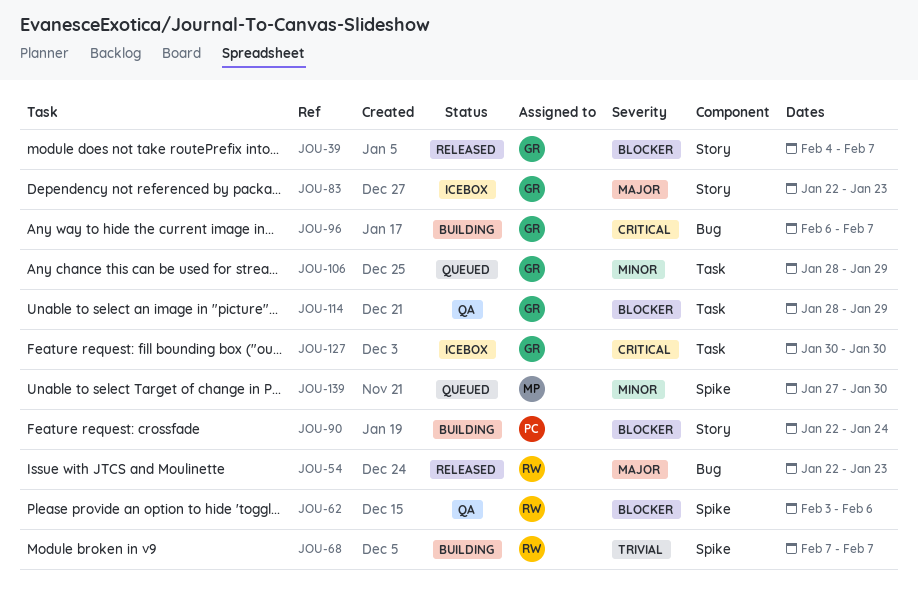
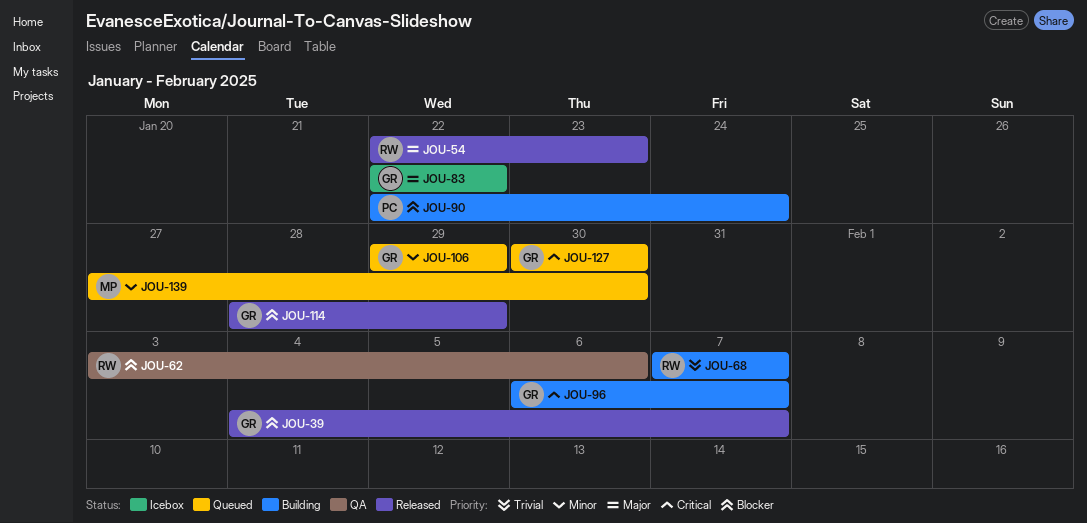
JOU-83, due: Jan 23 -> Jan 22
JOU-106, start: Jan 28 -> Jan 29
JOU-114, status: QA -> Released
JOU-127, status: Icebox -> Queued

